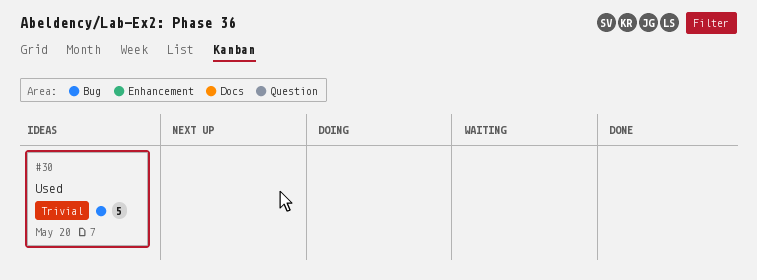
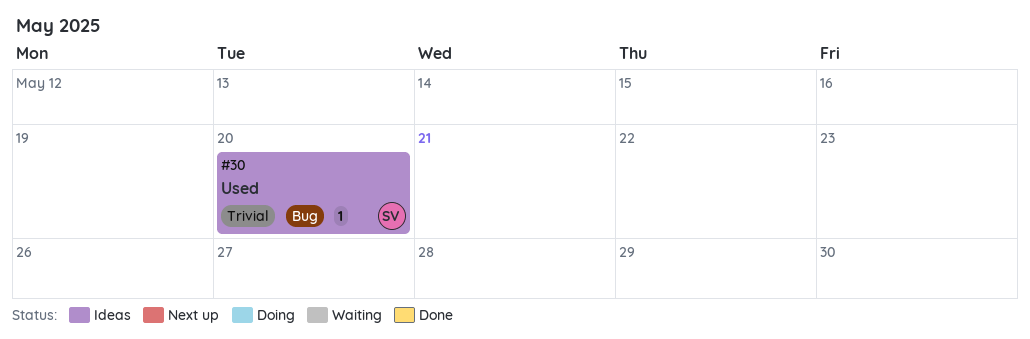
#30, estimate: 5 -> 1

